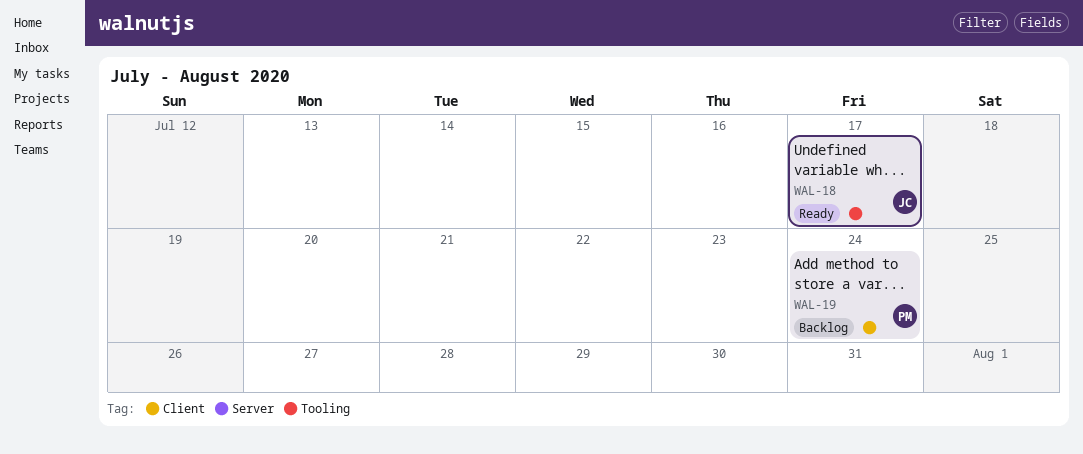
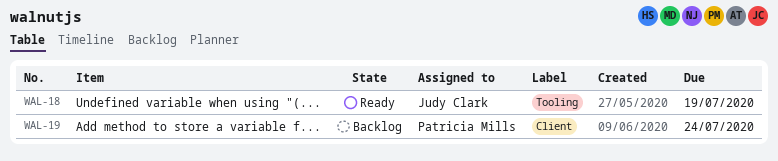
WAL-18, due: Jul 17 -> Jul 19

